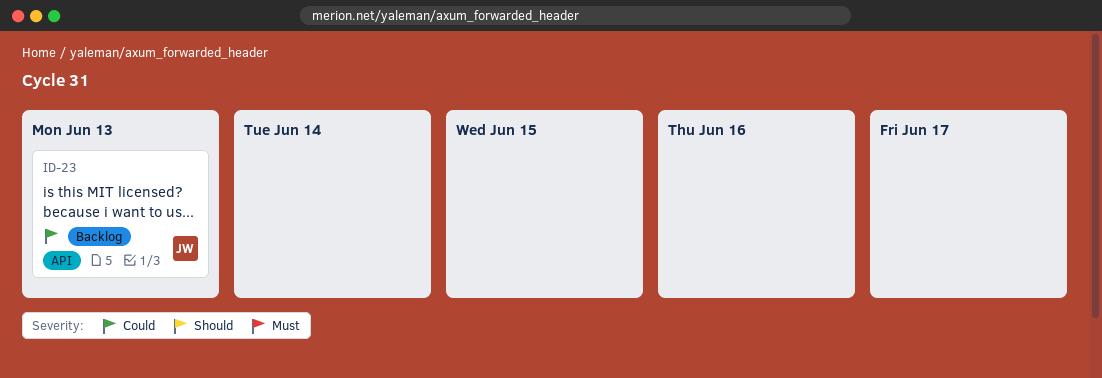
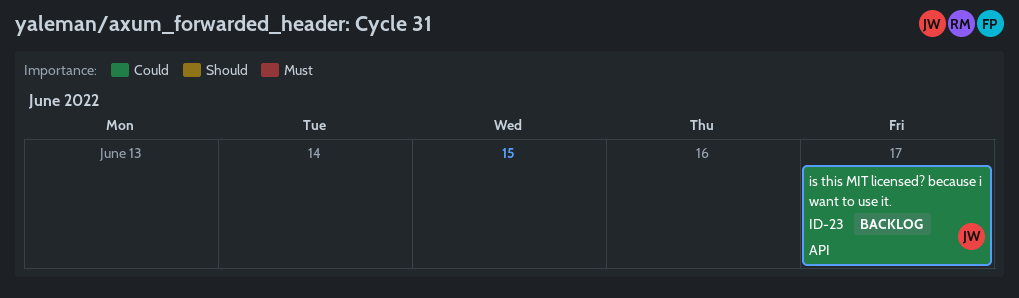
ID-23, due: Jun 13 -> Jun 17

